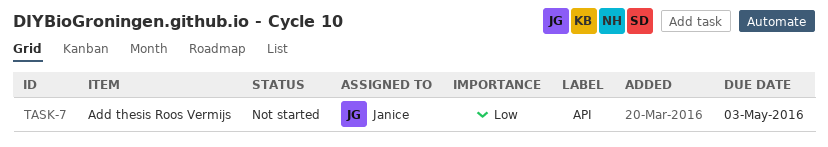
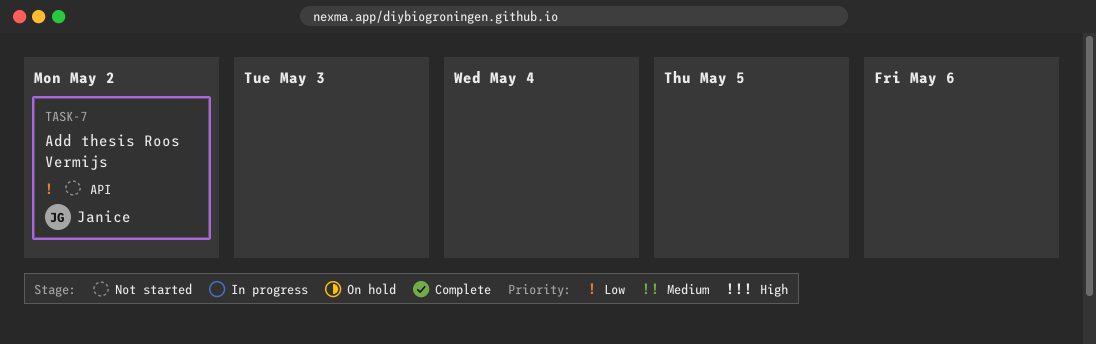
TASK-7, due: May 3 -> May 2

